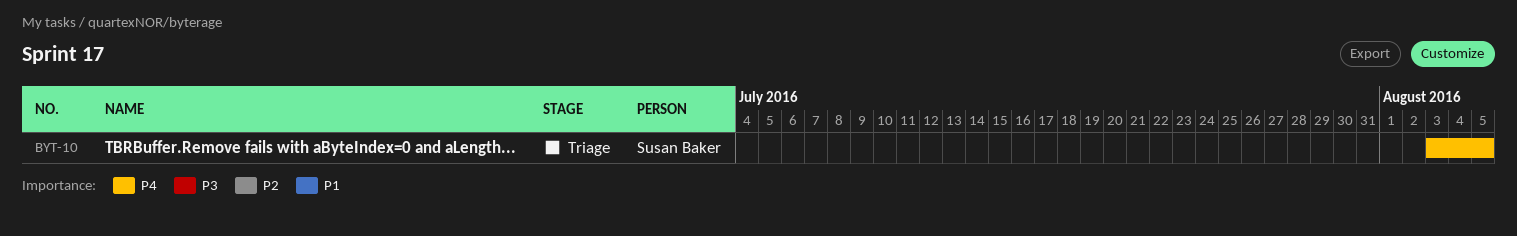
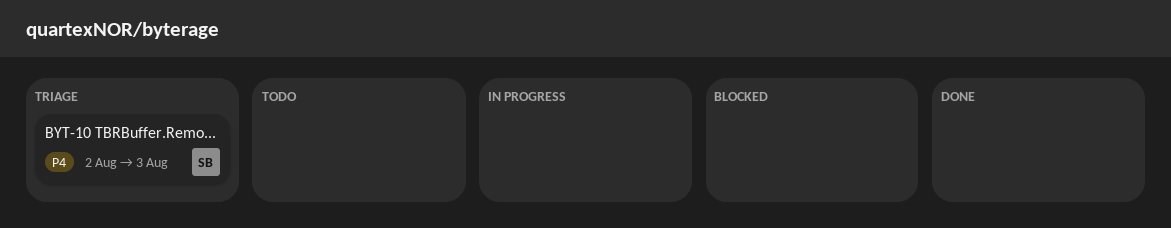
BYT-10, start: Aug 3 -> Aug 2
BYT-10, due: Aug 5 -> Aug 3

